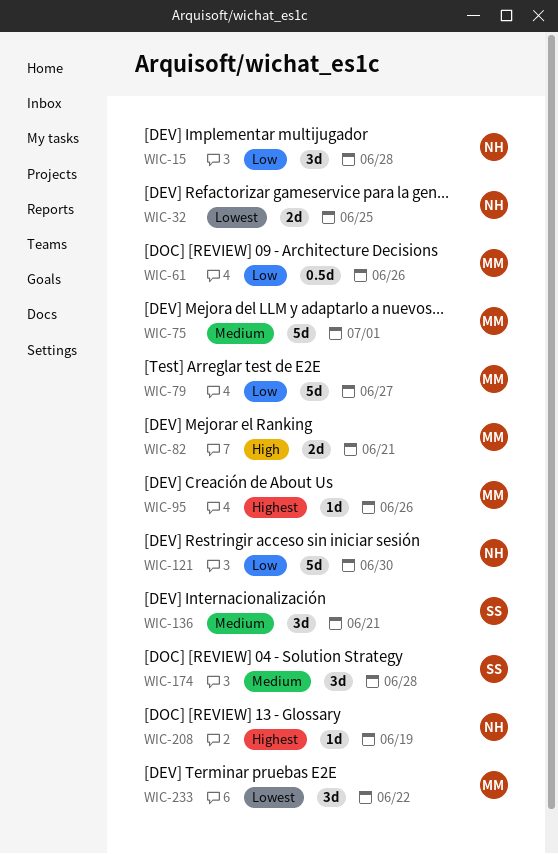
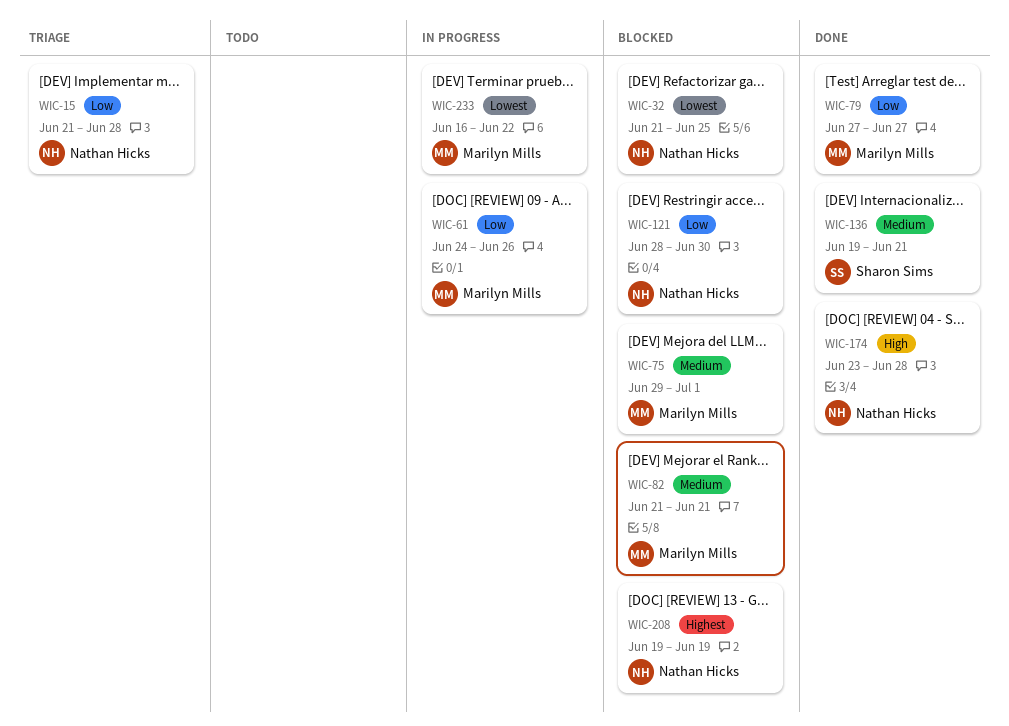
WIC-82, priority: High -> Medium
WIC-95: present -> none
WIC-174, owner: Sharon Sims -> Nathan Hicks
WIC-174, priority: Medium -> High

